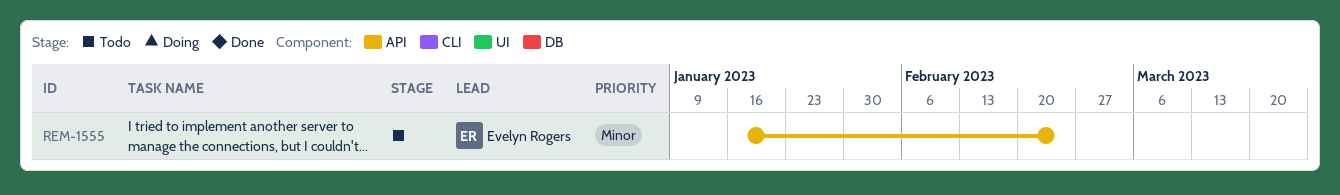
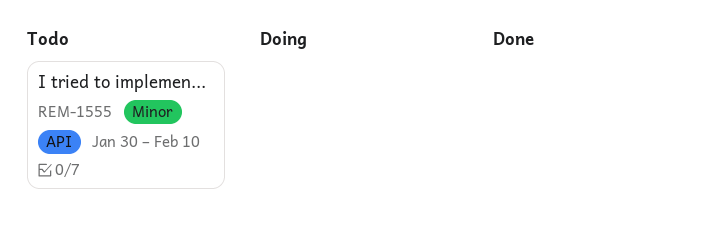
REM-1555, start: Jan 16 -> Jan 30
REM-1555, due: Feb 24 -> Feb 10

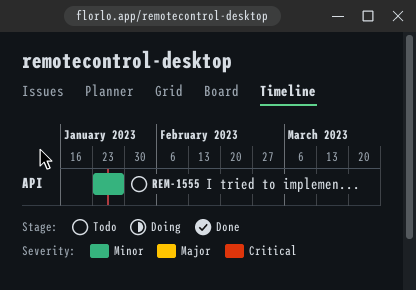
REM-1555, start: Jan 30 -> Jan 23
REM-1555, due: Feb 10 -> Jan 27

